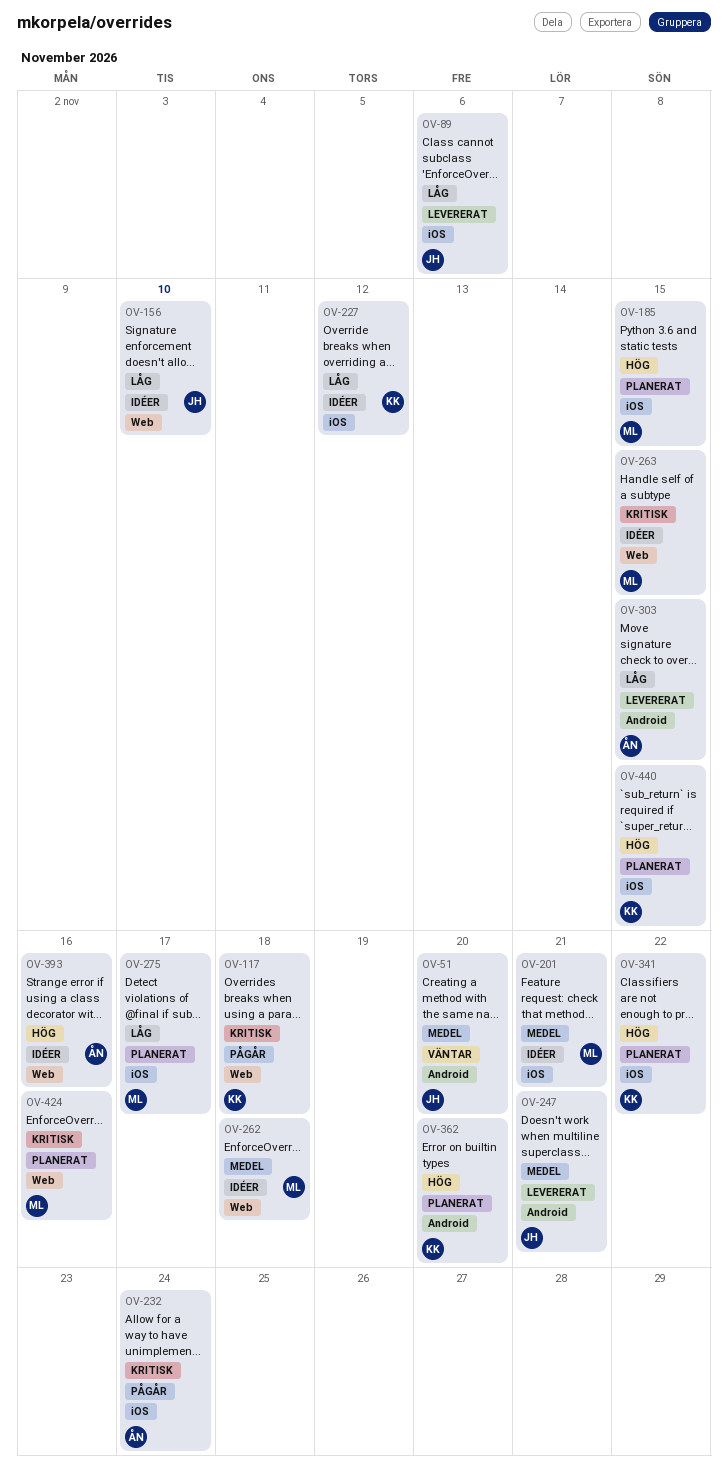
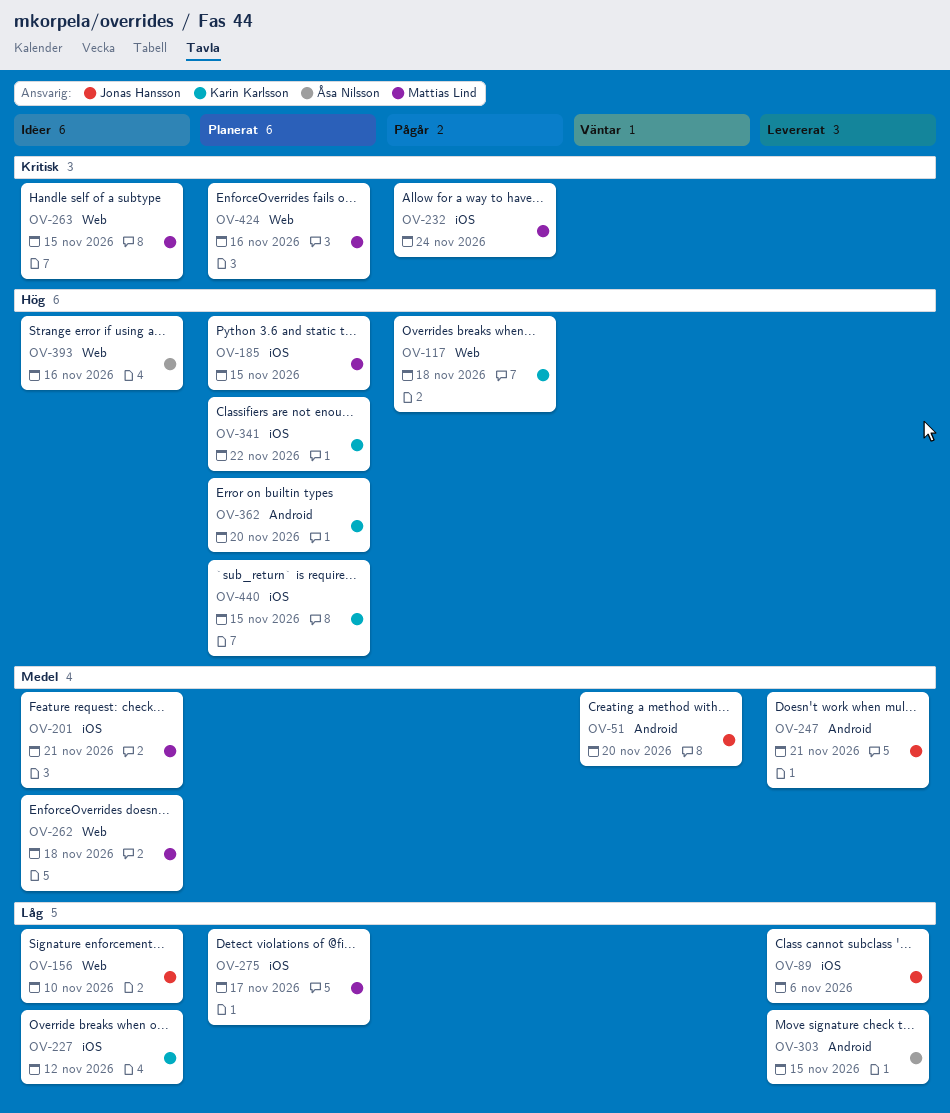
OV-117, priority: Kritisk -> Hög
OV-232, owner: Åsa Nilsson -> Mattias Lind

